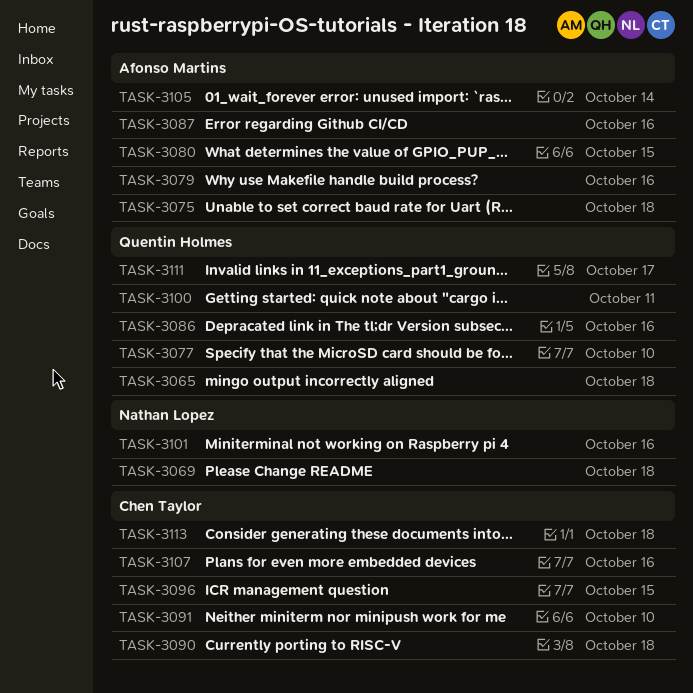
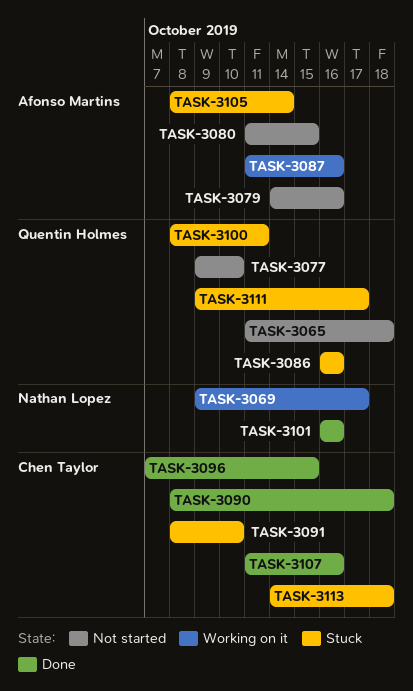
TASK-3069, due: Oct 18 -> Oct 17
TASK-3075: present -> none

